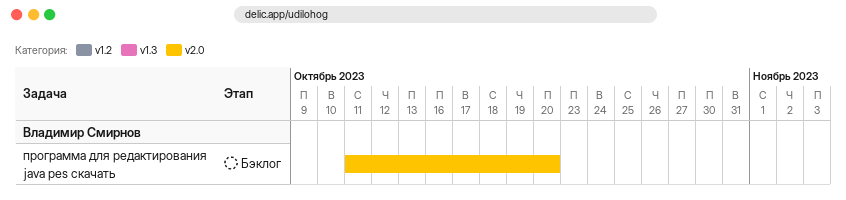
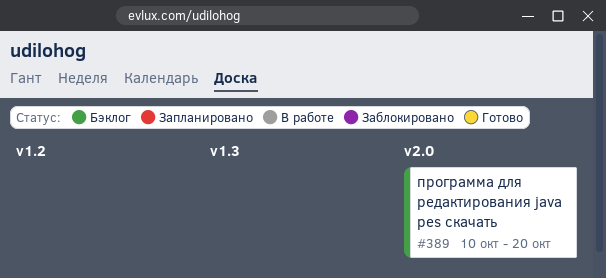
программа для редактирования java pes скачать, start: Oct 11 -> Oct 10

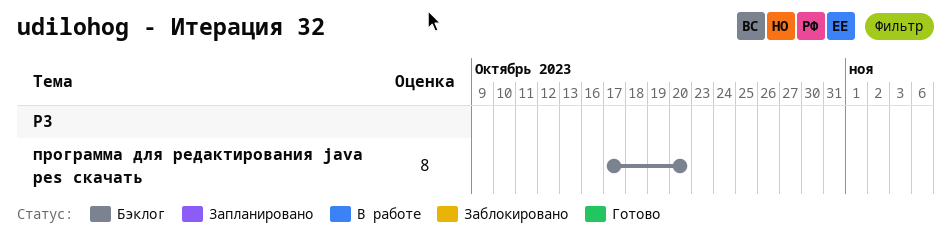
программа для редактирования java pes скачать, start: Oct 10 -> Oct 17

